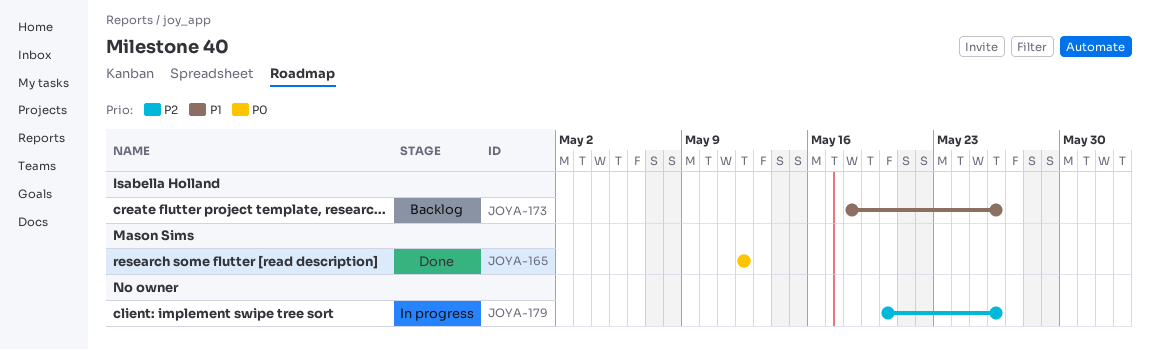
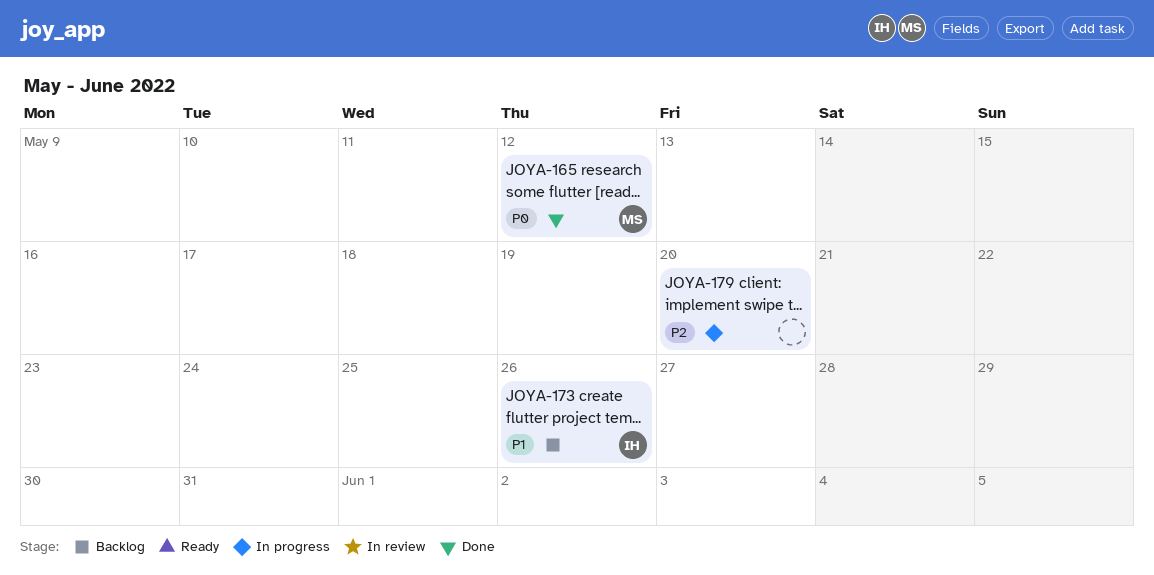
JOYA-179, due: May 26 -> May 20

